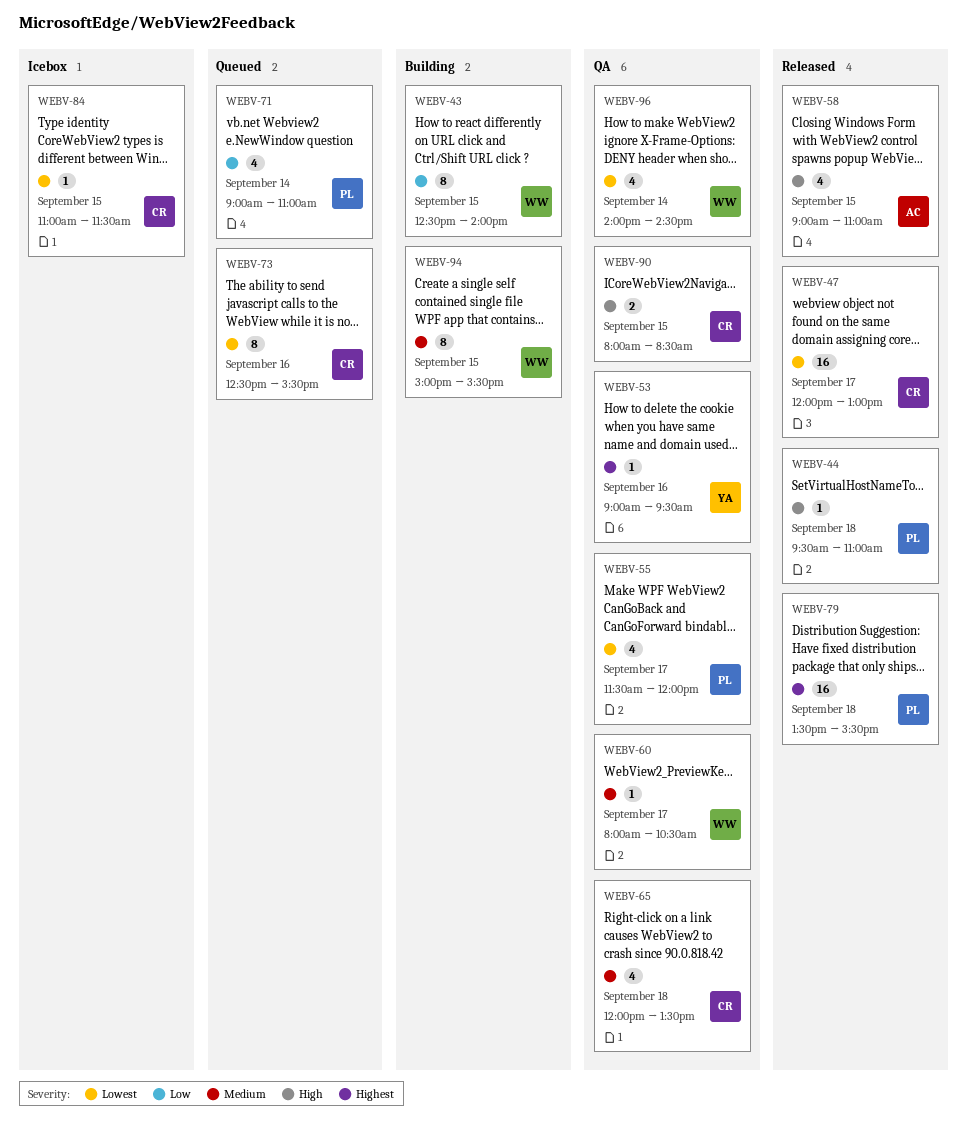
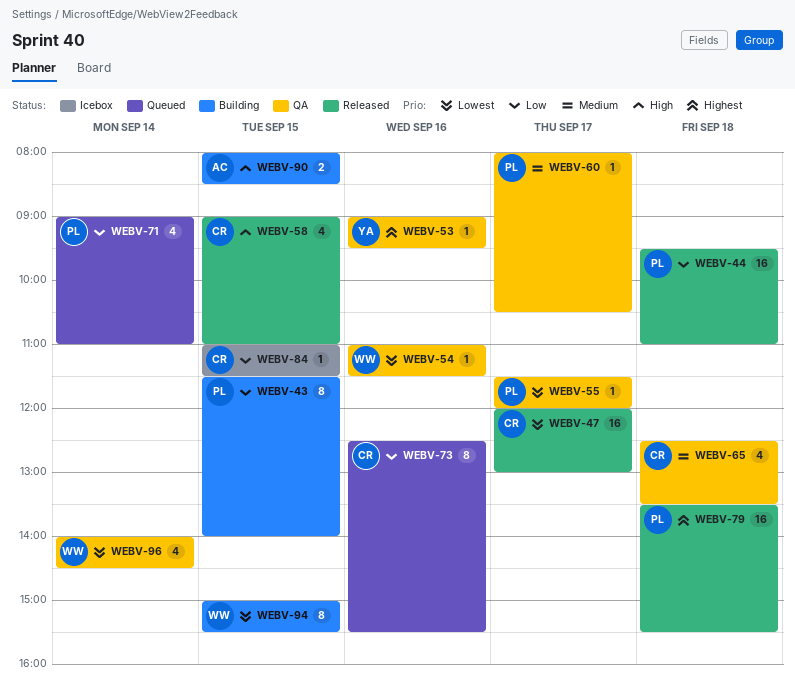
WEBV-43, owner: WW -> PL
WEBV-43, begins: 12:30 -> 11:30
WEBV-44, priority: High -> Low
WEBV-44, estimate: 1 -> 16
WEBV-54: none -> present
WEBV-55, estimate: 4 -> 1
WEBV-58, owner: AC -> CR
WEBV-60, owner: WW -> PL
WEBV-65, begins: 12:00 -> 12:30
WEBV-73, priority: Lowest -> Low
WEBV-84, priority: Lowest -> Low
WEBV-90, status: QA -> Building
WEBV-90, owner: CR -> AC
WEBV-94, priority: Medium -> Lowest

